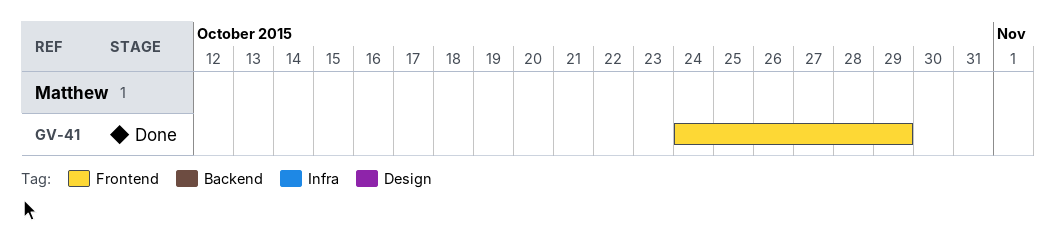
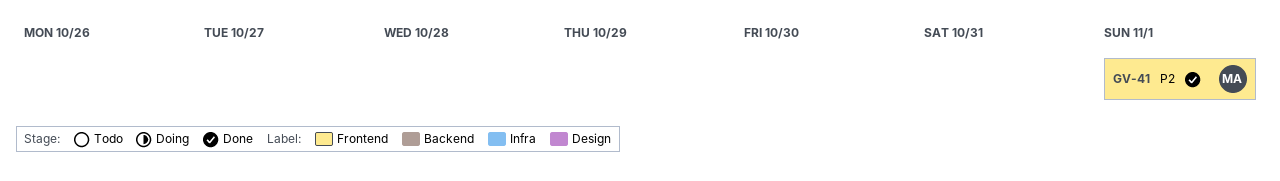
GV-41, due: Oct 29 -> Nov 1

